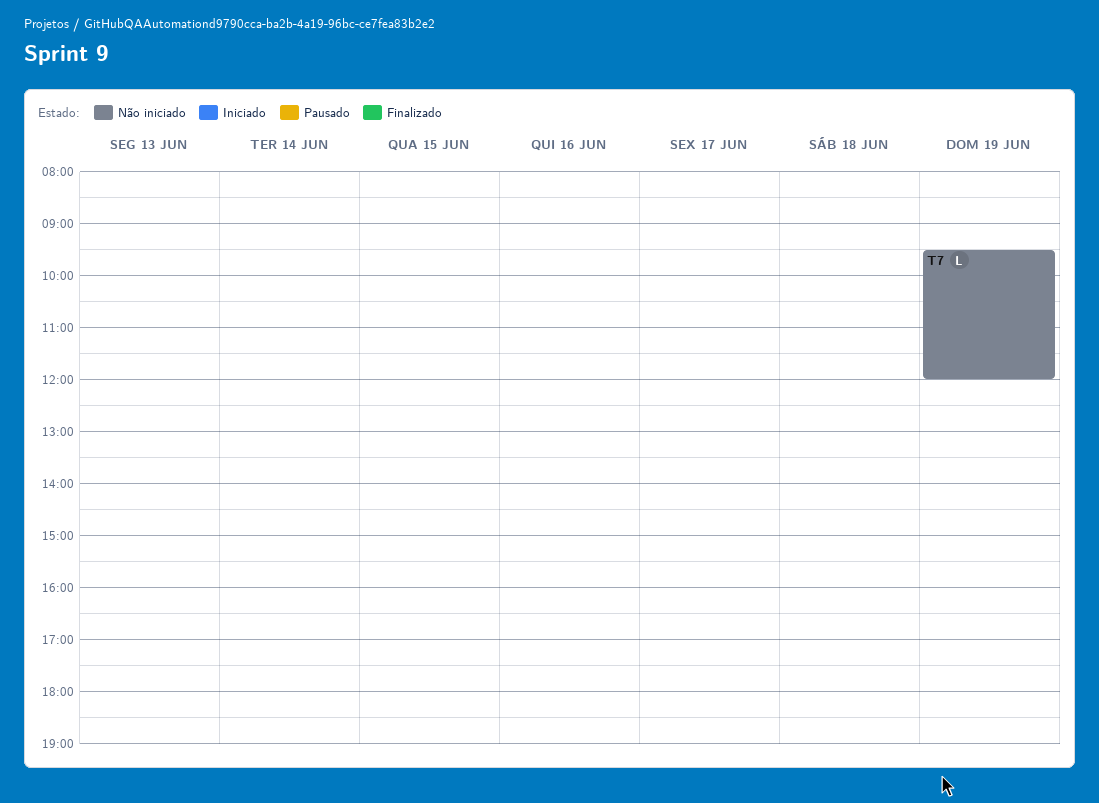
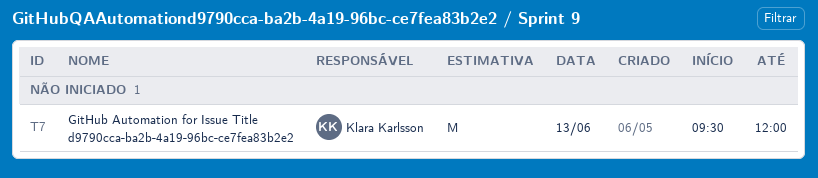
T7, estimate: L -> M
T7, day: Jun 19 -> Jun 13

